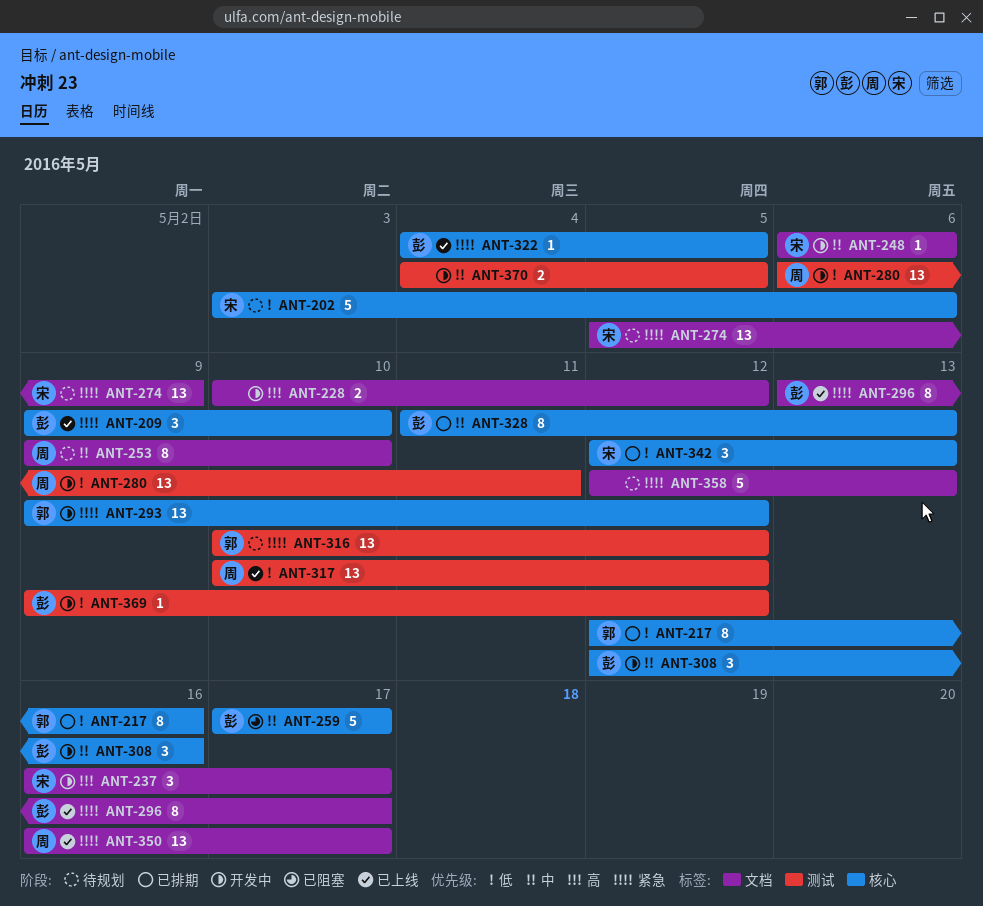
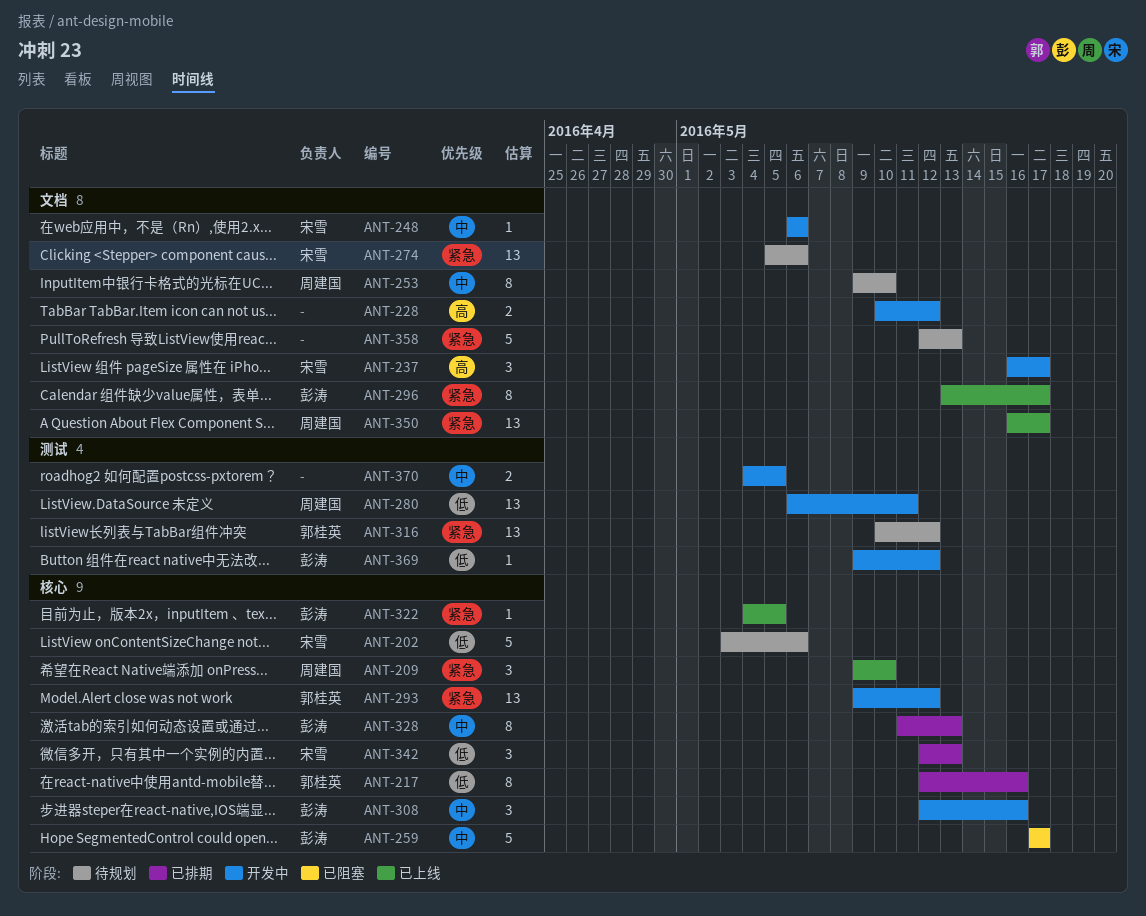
ANT-209, owner: 彭涛 -> 周建国
ANT-274, due: May 9 -> May 6
ANT-317: present -> none

